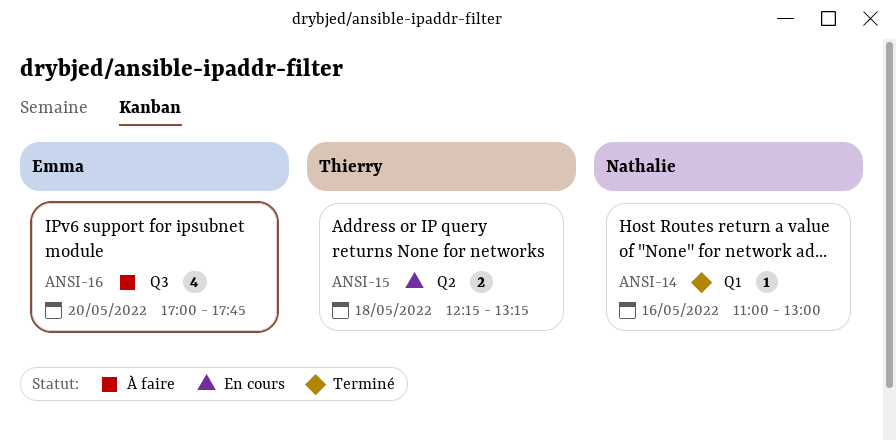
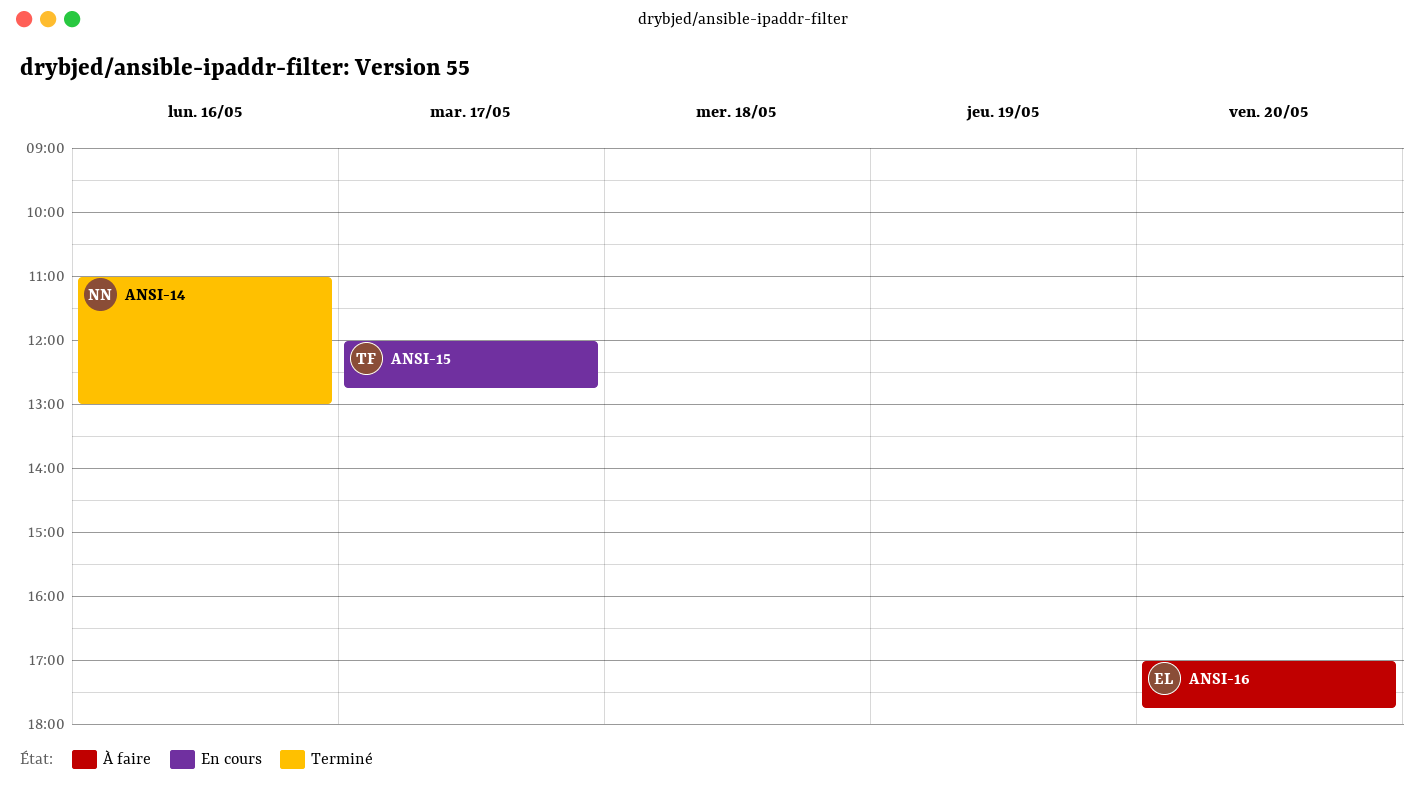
ANSI-15, day: May 18 -> May 17
ANSI-15, begins: 12:15 -> 12:00
ANSI-15, ends: 13:15 -> 12:45

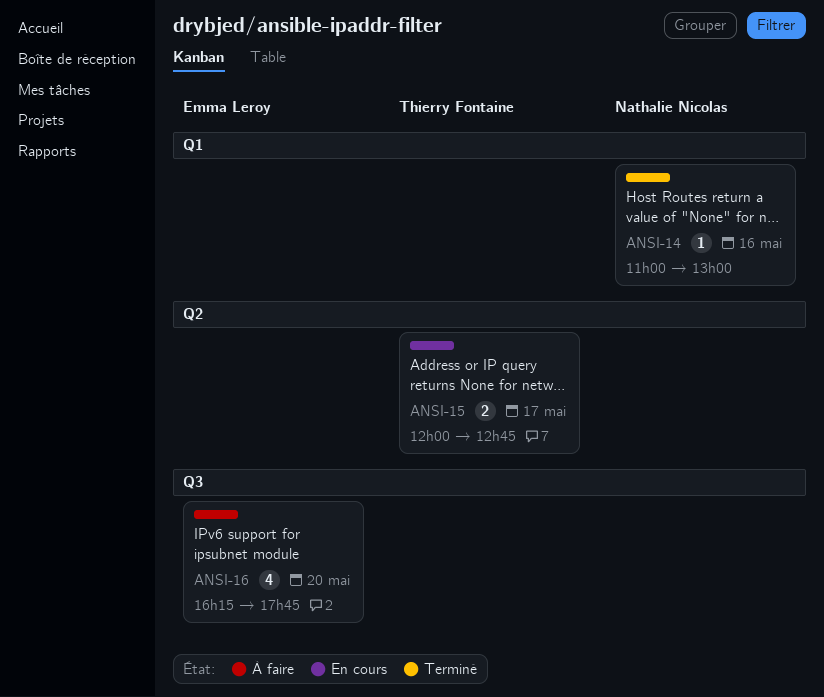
ANSI-16, begins: 17:00 -> 16:15

